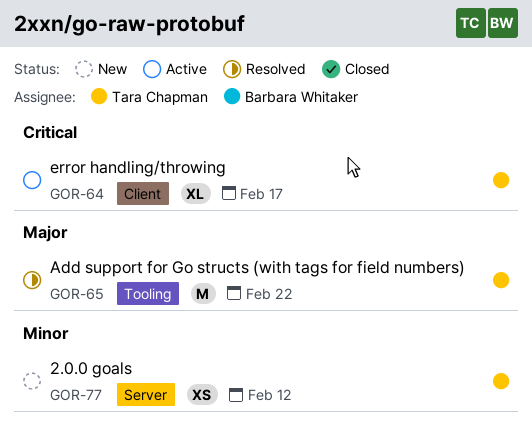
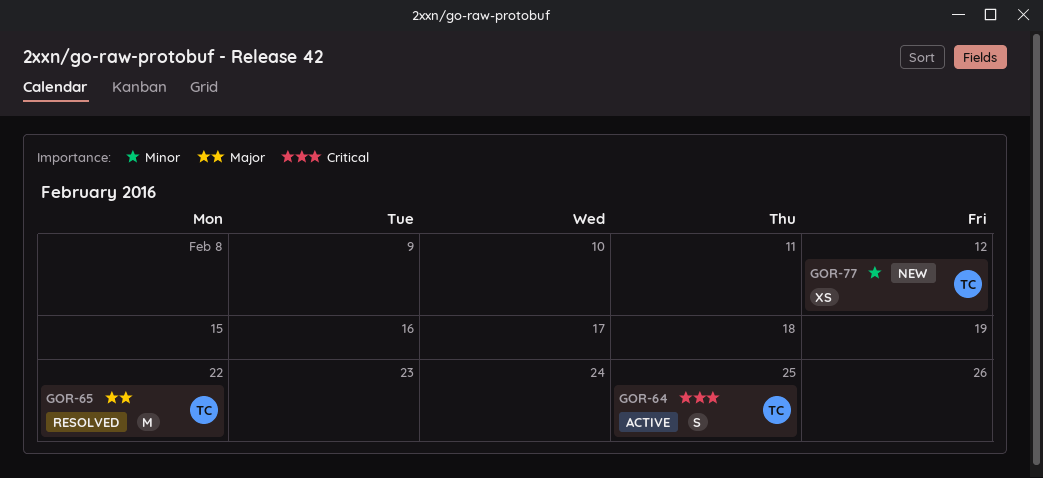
GOR-64, estimate: XL -> S
GOR-64, due: Feb 17 -> Feb 25

